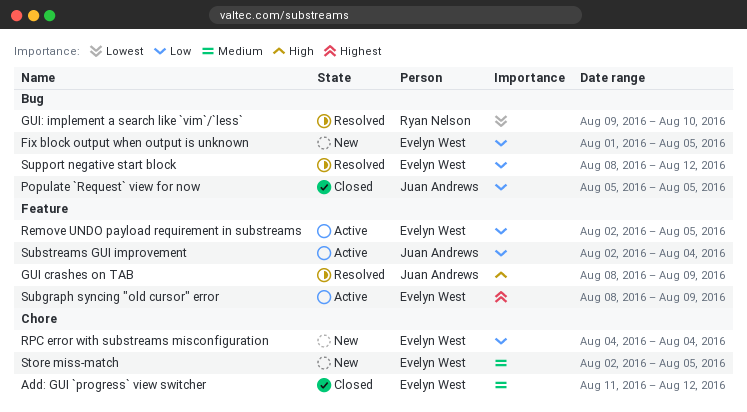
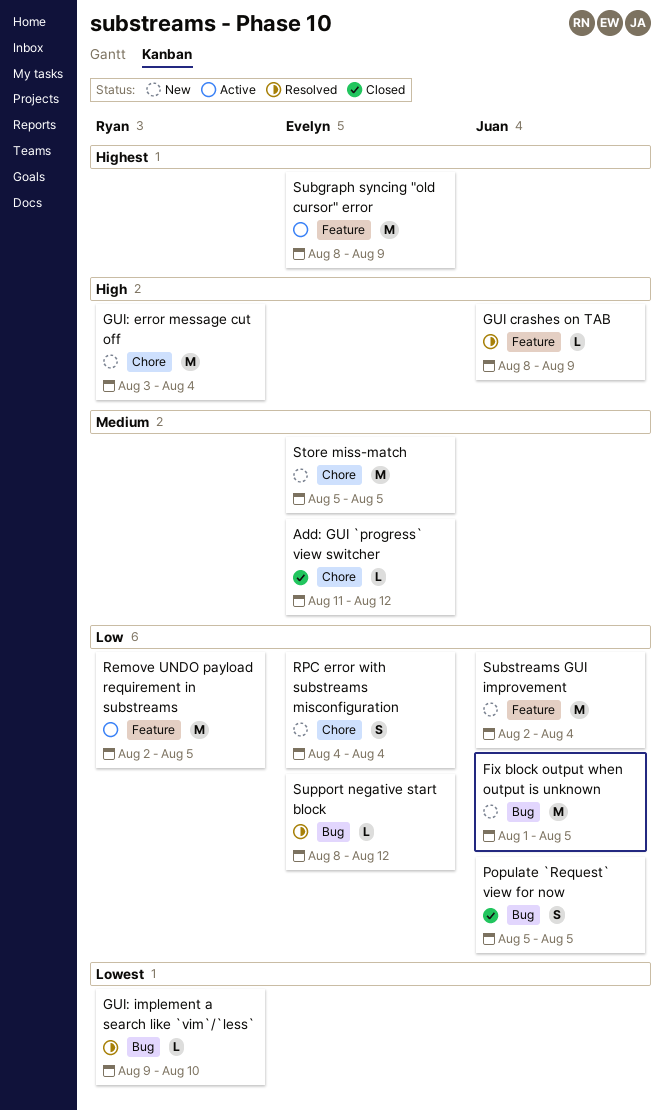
Fix block output when output is unknown, owner: Evelyn West -> Juan Andrews
GUI: error message cut off: none -> present
Remove UNDO payload requirement in substreams, owner: Evelyn West -> Ryan Nelson
Store miss-match, start: Aug 2 -> Aug 5
Substreams GUI improvement, status: Active -> New

